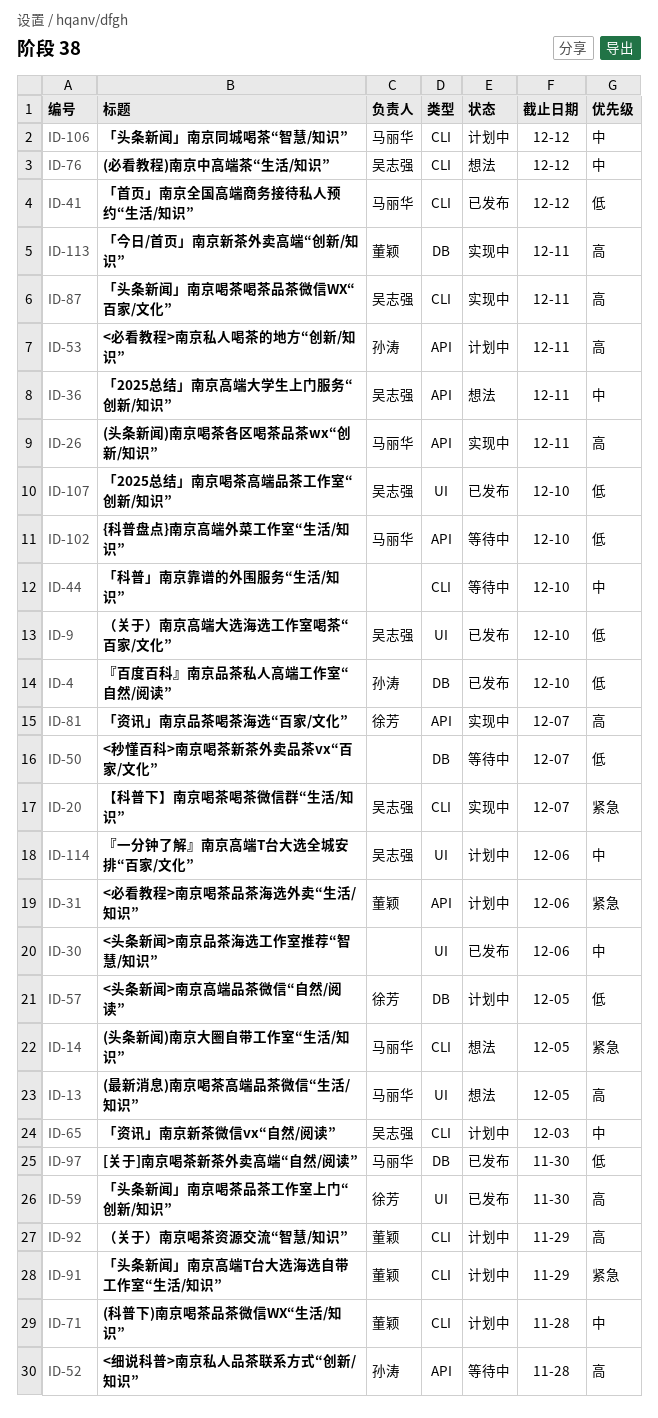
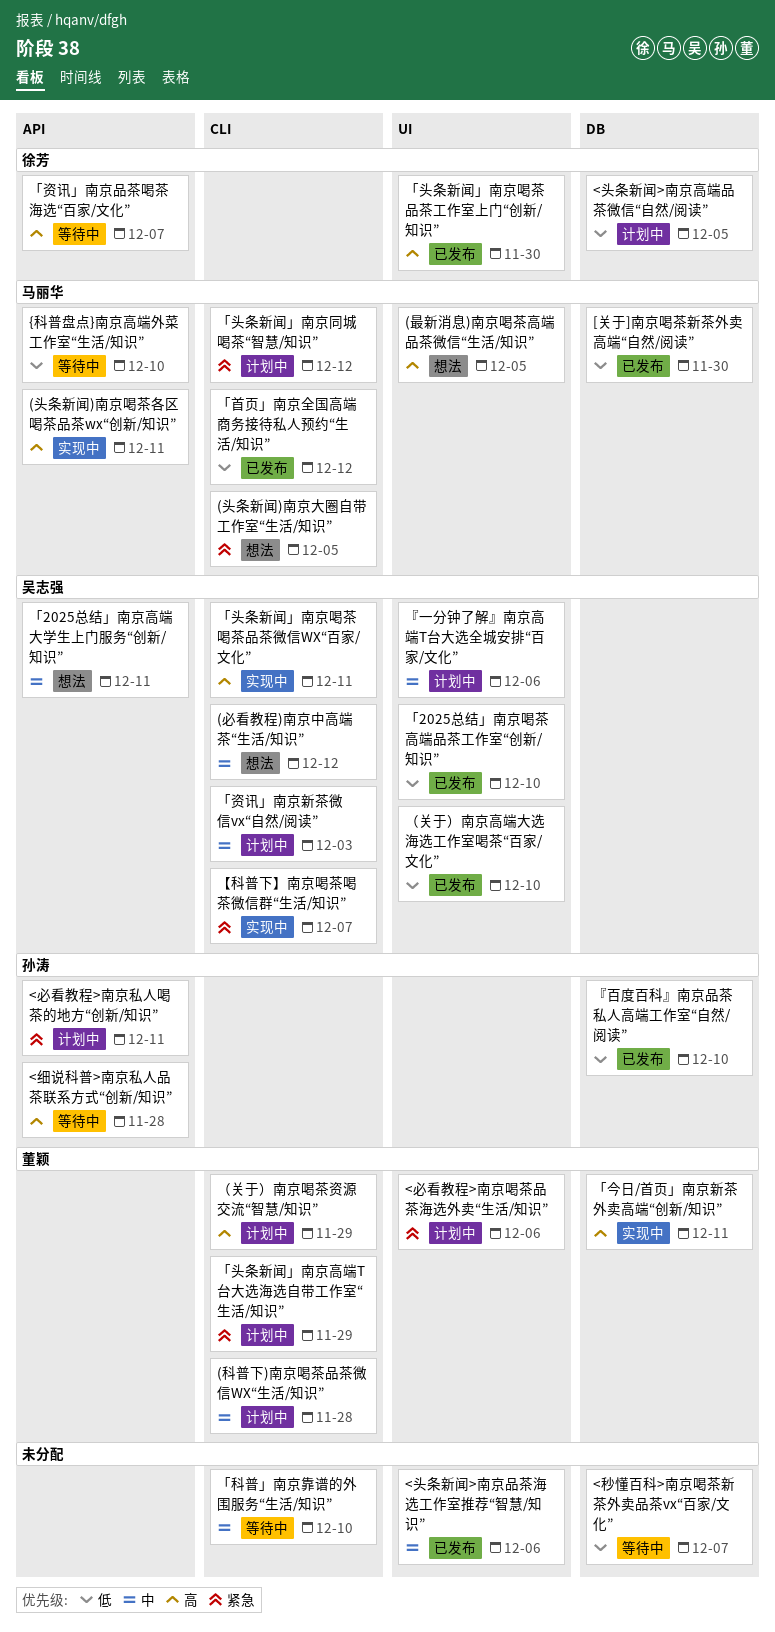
<必看教程>南京喝茶品茶海选外卖“生活/知识”, label: API -> UI
<必看教程>南京私人喝茶的地方“创新/知识”, priority: 高 -> 紧急
「头条新闻」南京同城喝茶“智慧/知识”, priority: 中 -> 紧急
「资讯」南京品茶喝茶海选“百家/文化”, status: 实现中 -> 等待中

